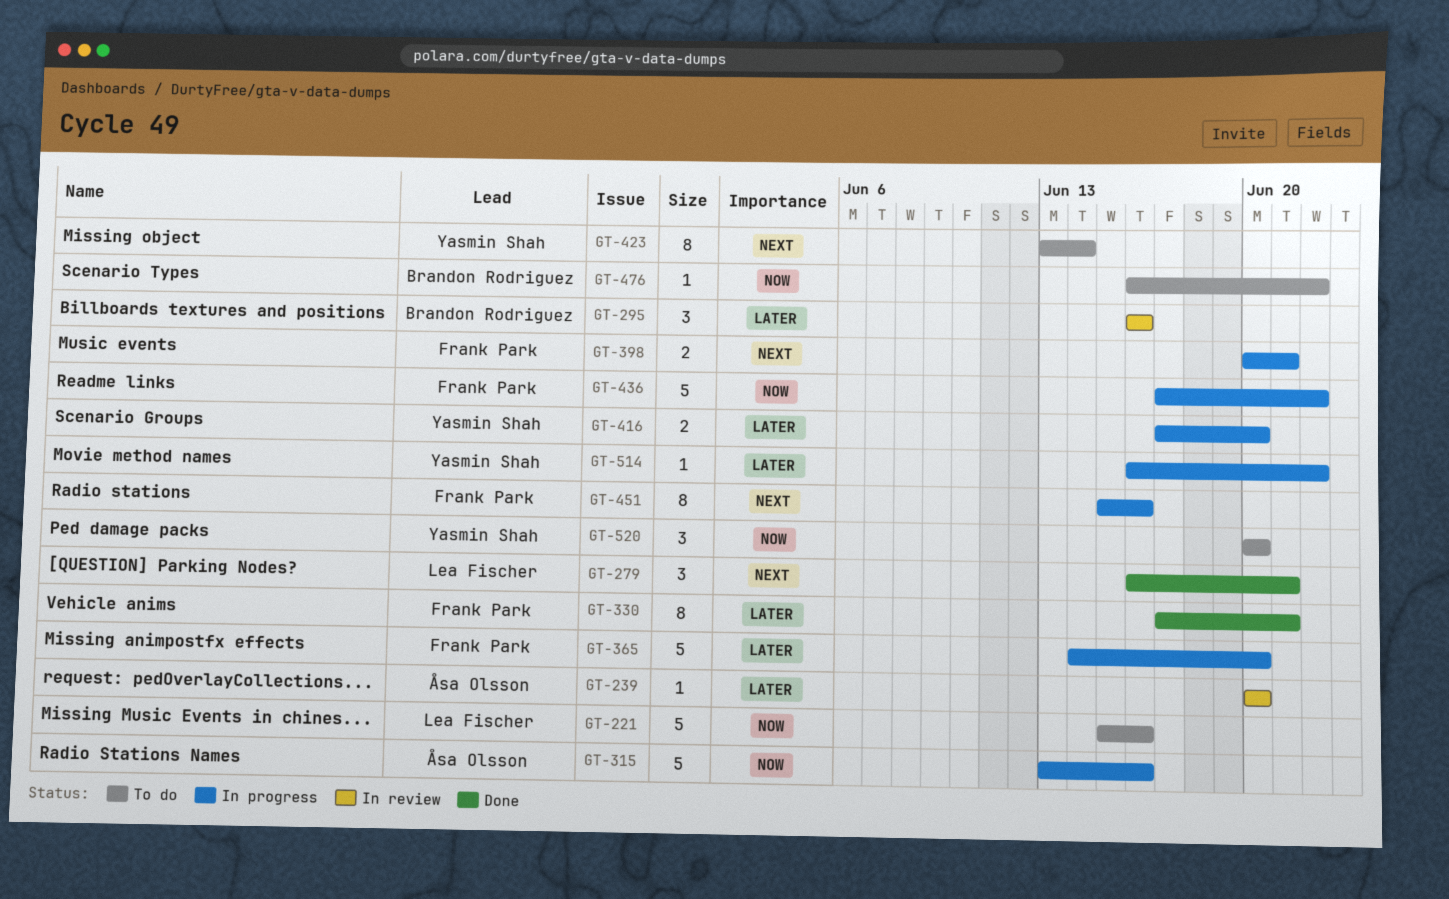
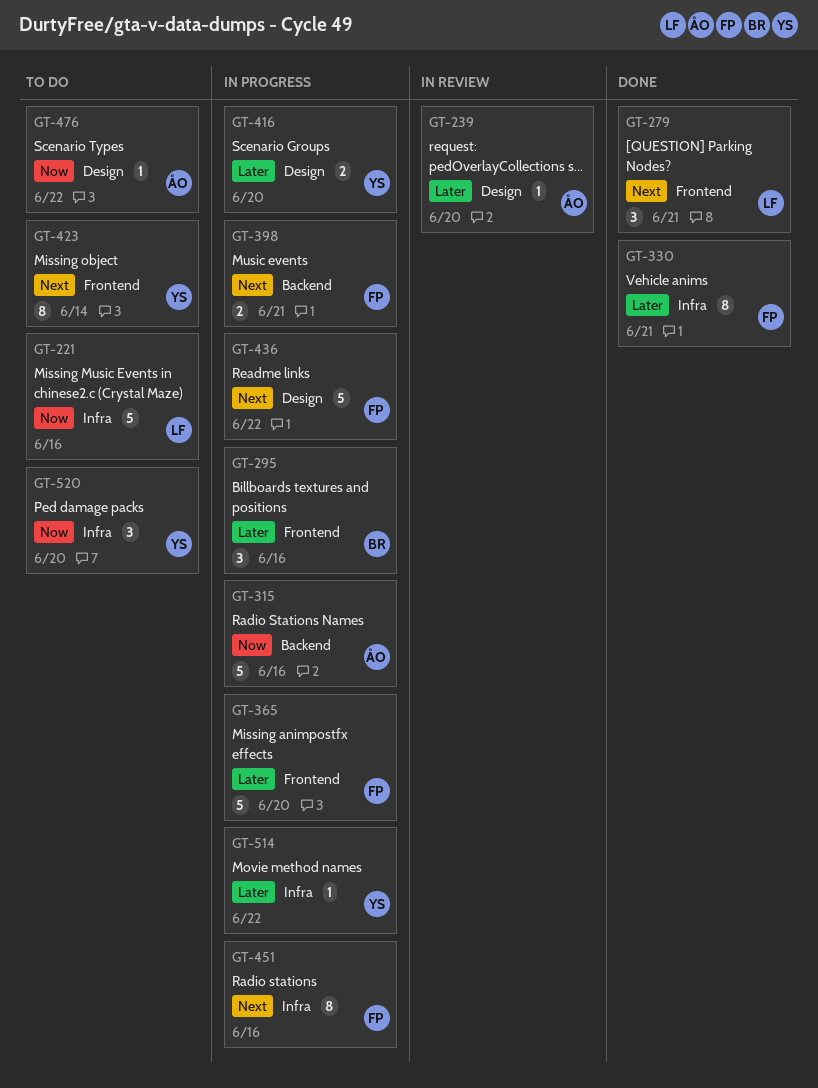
GT-295, status: In review -> In progress
GT-436, priority: Now -> Next
GT-476, owner: Brandon Rodriguez -> Åsa Olsson

